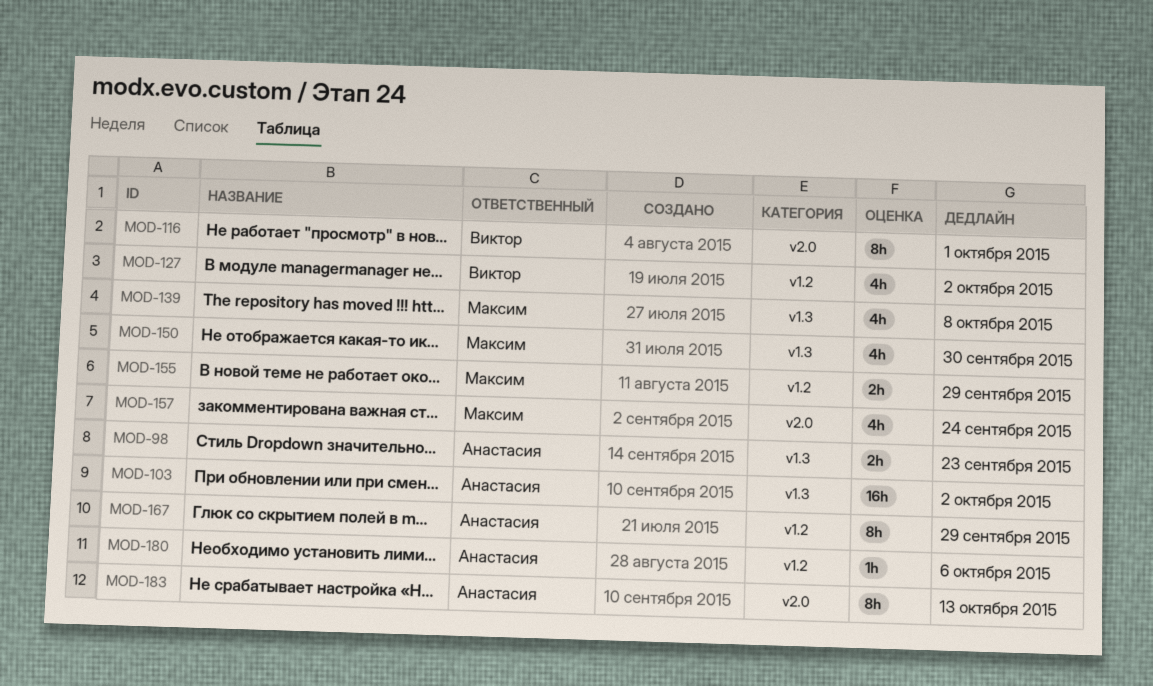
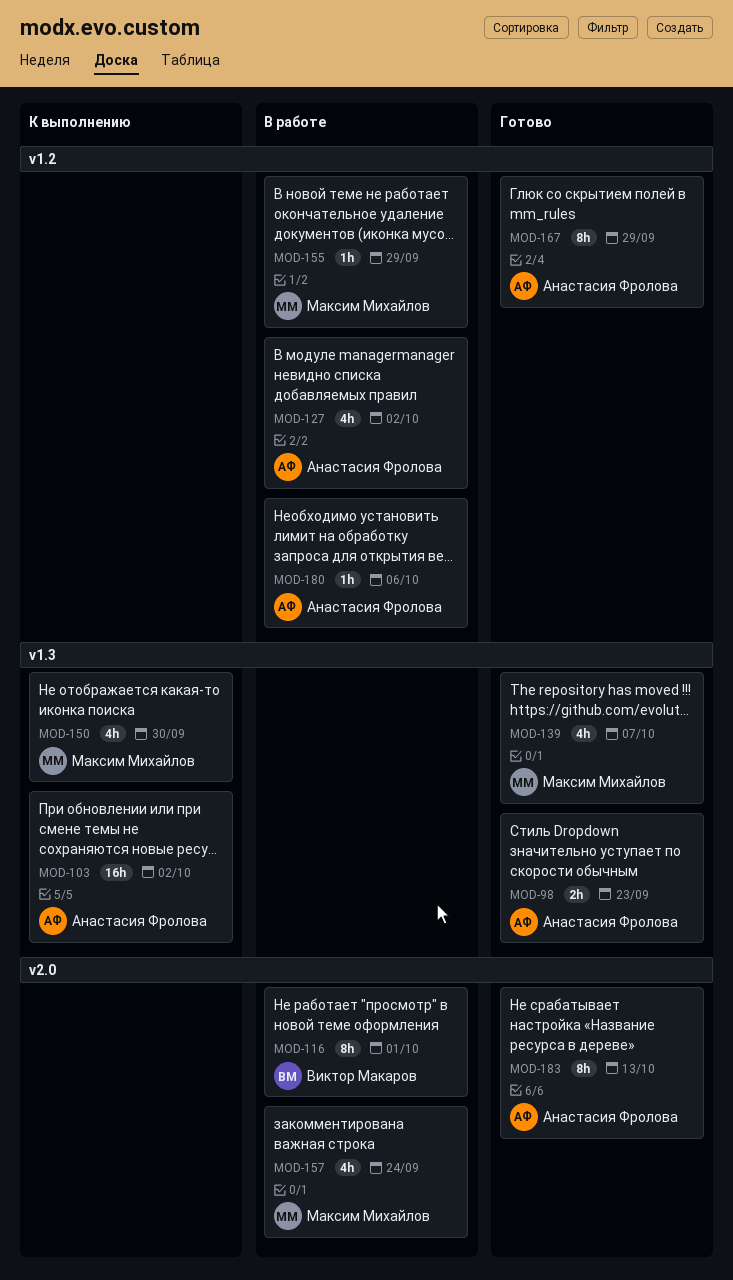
MOD-127, owner: Виктор Макаров -> Анастасия Фролова
MOD-139, due: Oct 8 -> Oct 7
MOD-155, estimate: 2h -> 1h

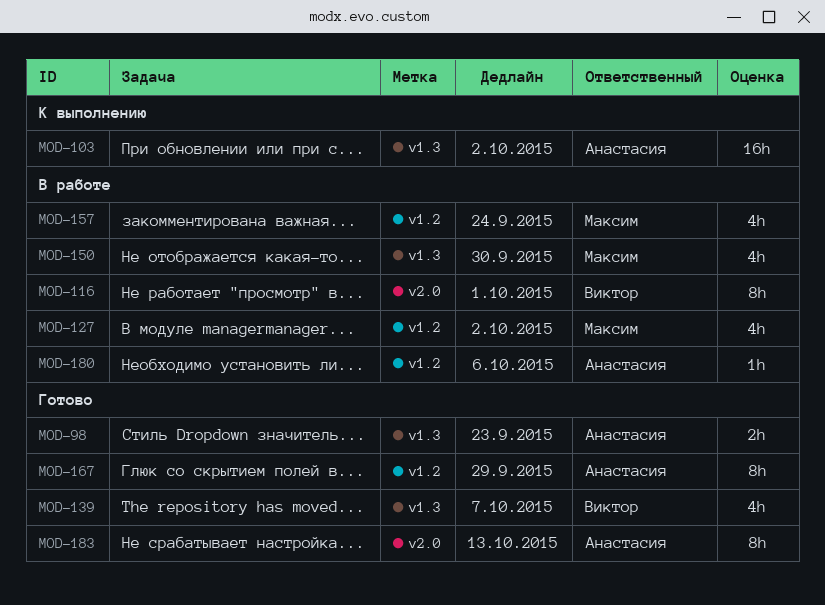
MOD-127, owner: Анастасия Фролова -> Максим Михайлов
MOD-139, owner: Максим Михайлов -> Виктор Макаров
MOD-150, status: К выполнению -> В работе
MOD-155: present -> none
MOD-157, label: v2.0 -> v1.2

